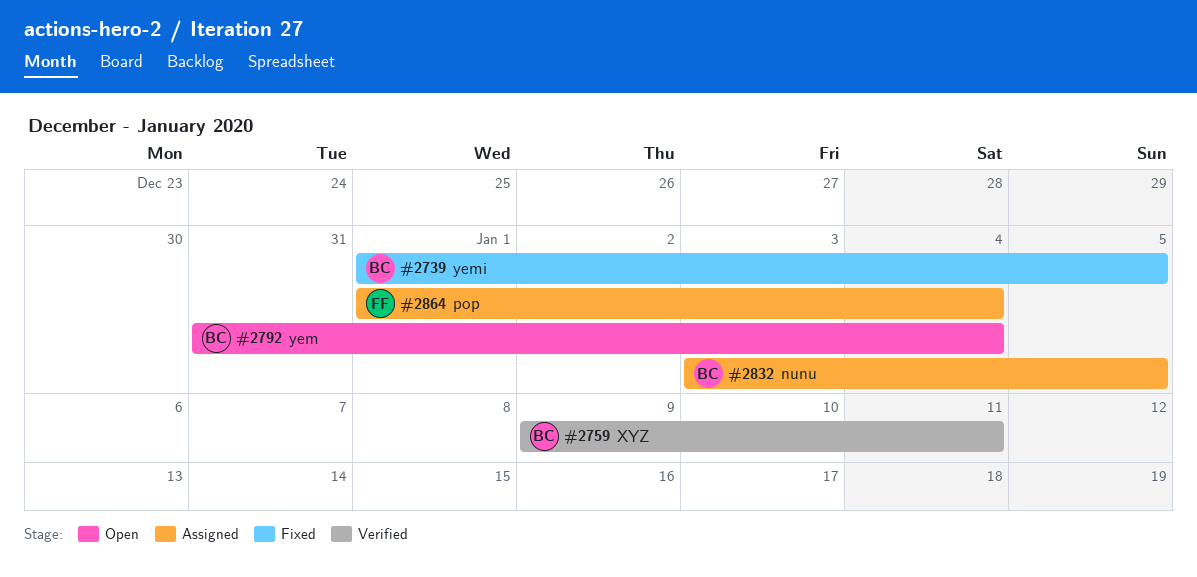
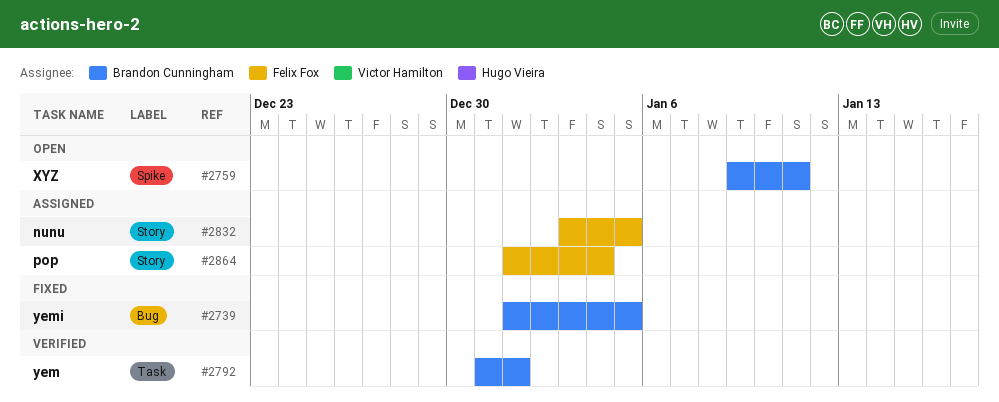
#2759, status: Verified -> Open
#2792, status: Open -> Verified
#2792, due: Jan 4 -> Jan 1
#2832, owner: Brandon Cunningham -> Felix Fox

